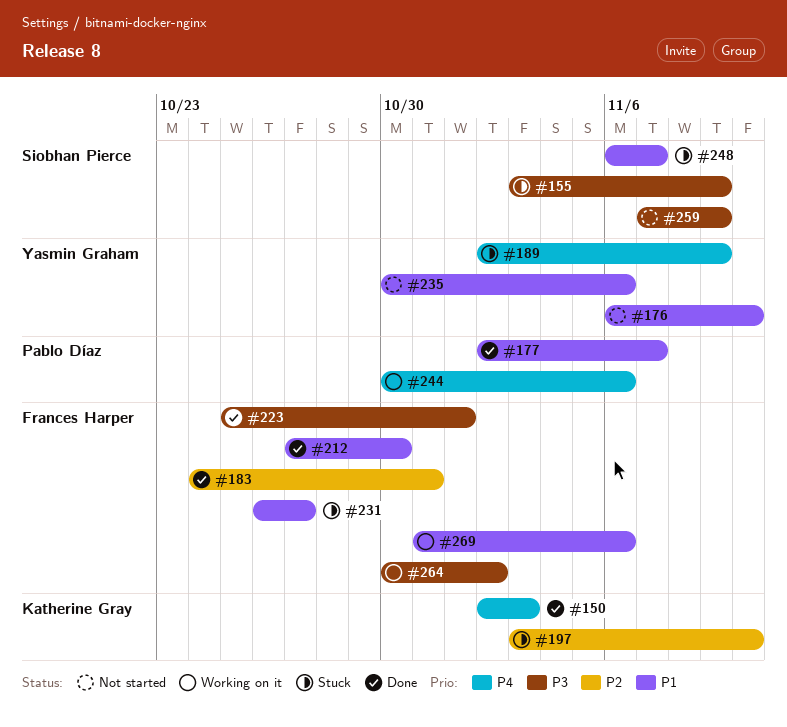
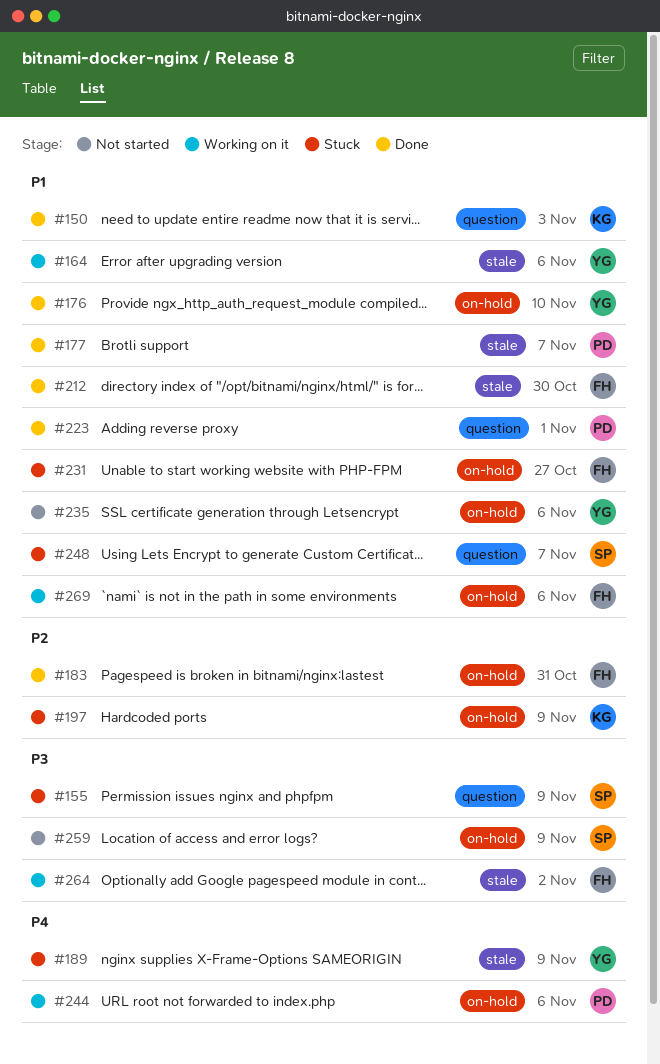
#150, priority: P4 -> P1
#164: none -> present
#176, status: Not started -> Done
#197, due: Nov 10 -> Nov 9
#223, owner: Frances Harper -> Pablo Díaz
#223, priority: P3 -> P1

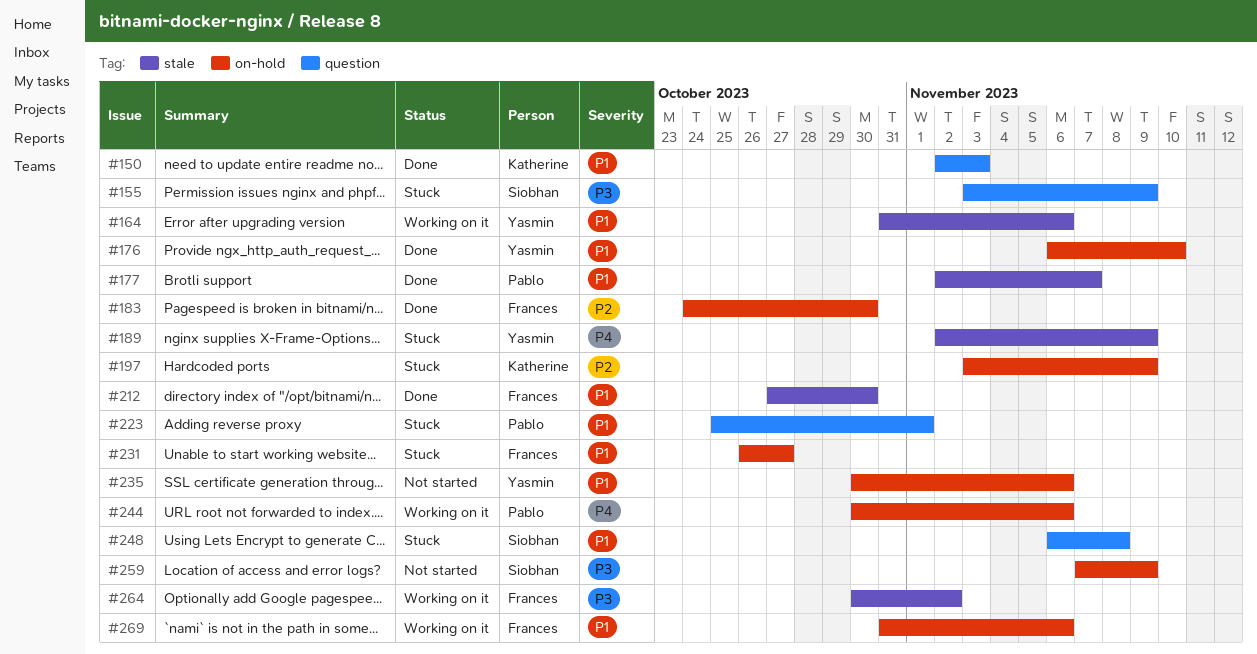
#183, due: Oct 31 -> Oct 30
#223, status: Done -> Stuck
#248, due: Nov 7 -> Nov 8

